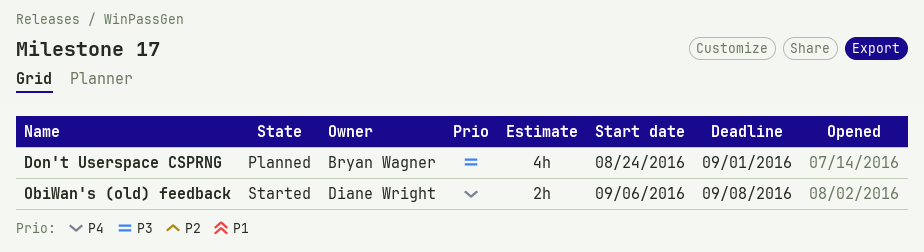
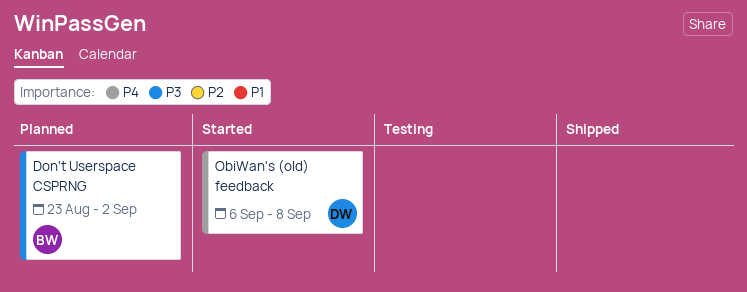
Don't Userspace CSPRNG, start: Aug 24 -> Aug 23
Don't Userspace CSPRNG, due: Sep 1 -> Sep 2

